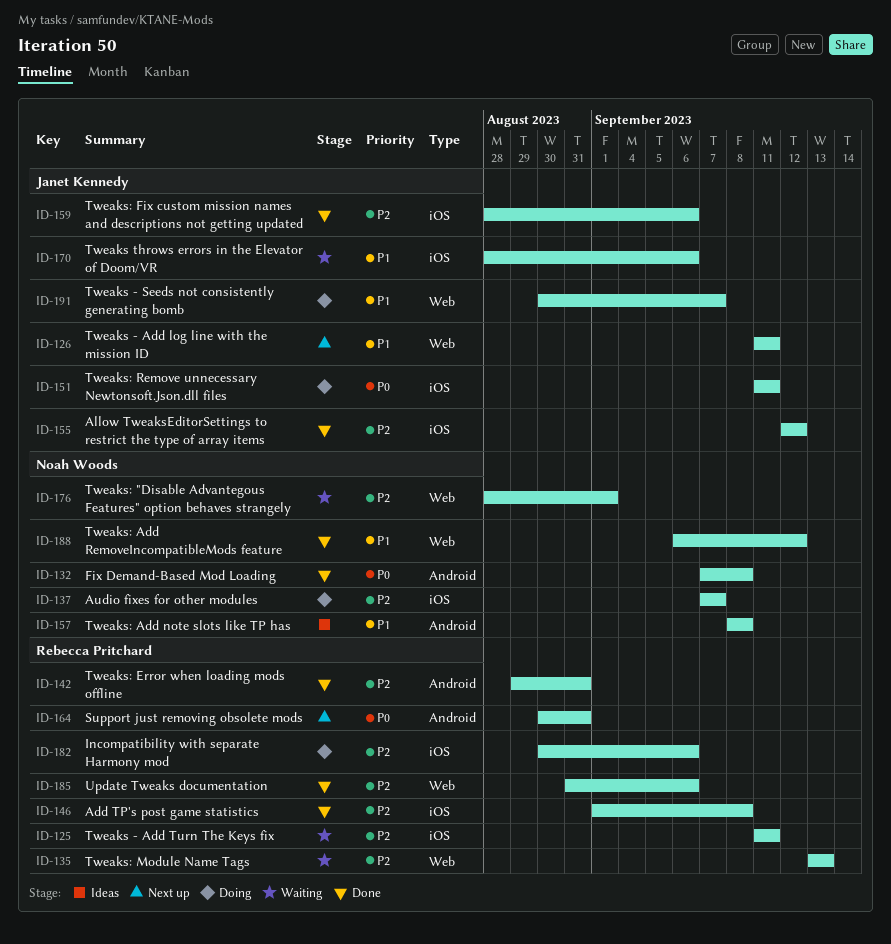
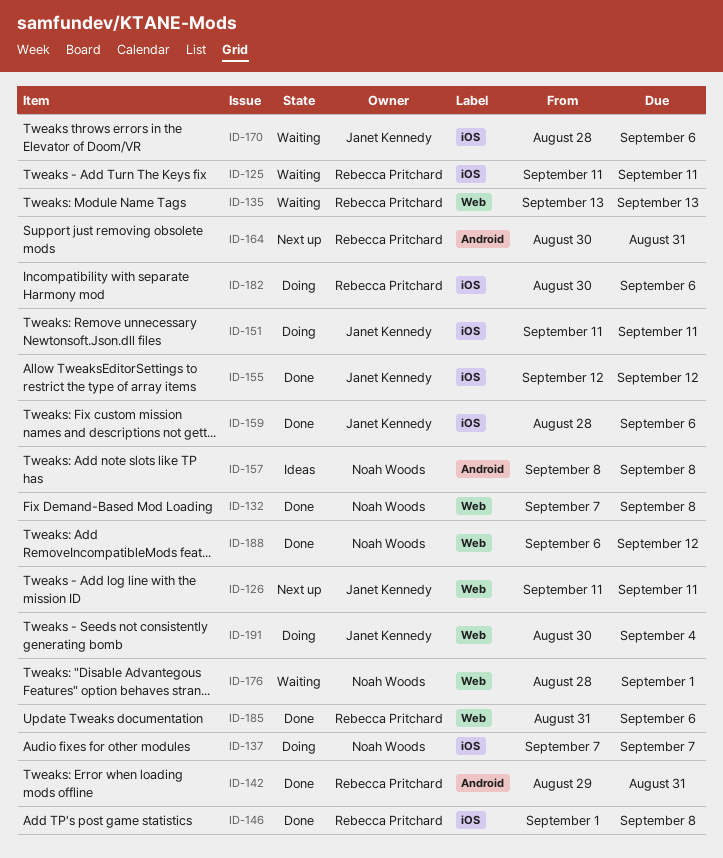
ID-132, label: Android -> Web
ID-191, due: Sep 7 -> Sep 4

